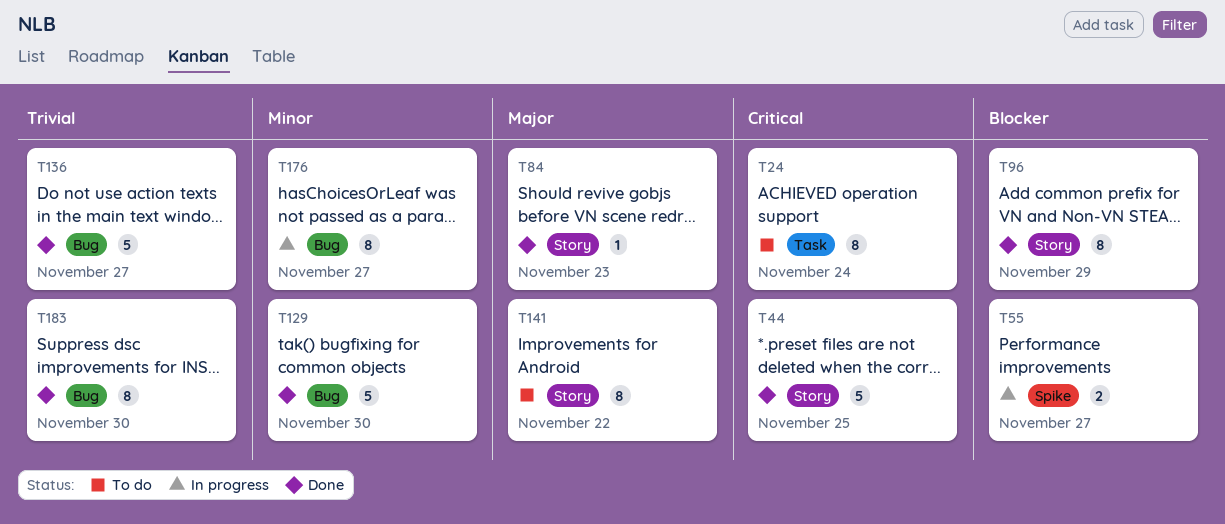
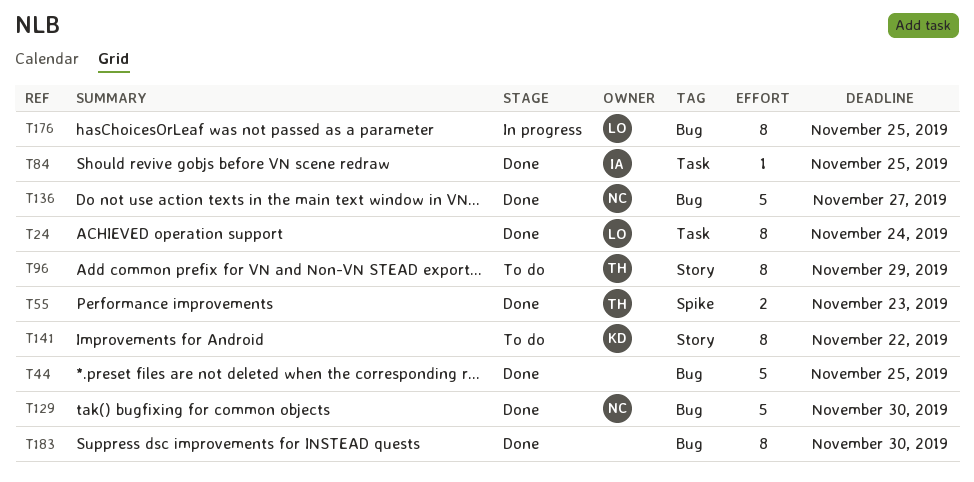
T24, status: To do -> Done
T44, label: Story -> Bug
T55, status: In progress -> Done
T55, due: Nov 27 -> Nov 23
T84, label: Story -> Task
T84, due: Nov 23 -> Nov 25
T96, status: Done -> To do
T176, due: Nov 27 -> Nov 25

